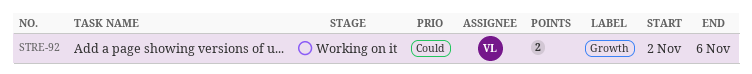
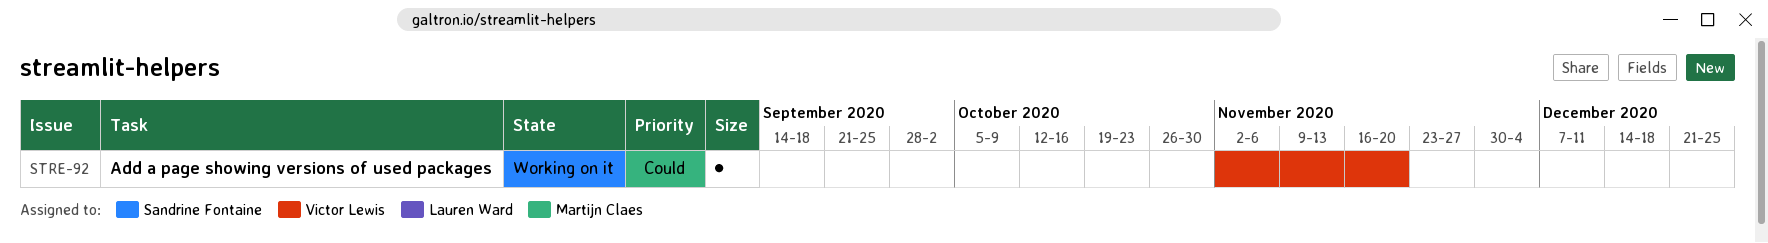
STRE-92, estimate: 2 -> 1
STRE-92, due: Nov 6 -> Nov 20

